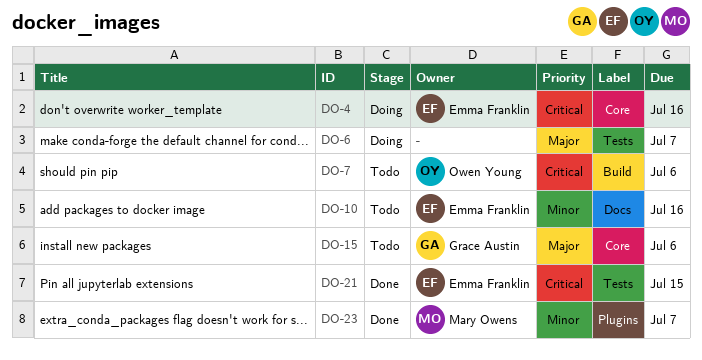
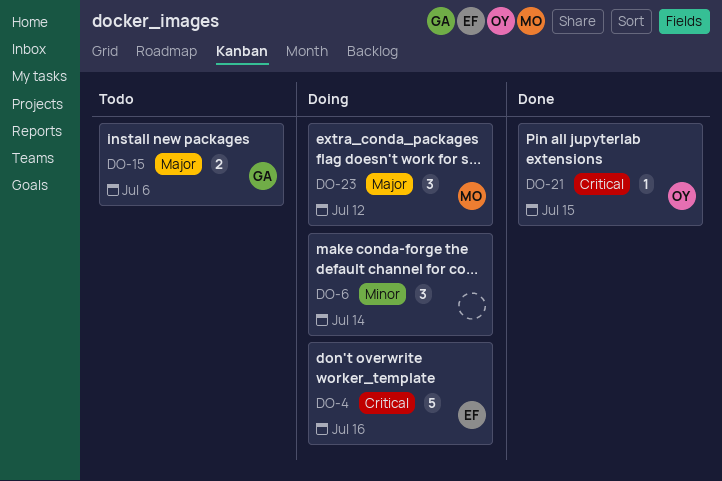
DO-6, priority: Major -> Minor
DO-6, due: Jul 7 -> Jul 14
DO-7: present -> none
DO-10: present -> none
DO-21, owner: Emma Franklin -> Owen Young
DO-23, status: Done -> Doing
DO-23, priority: Minor -> Major
DO-23, due: Jul 7 -> Jul 12

